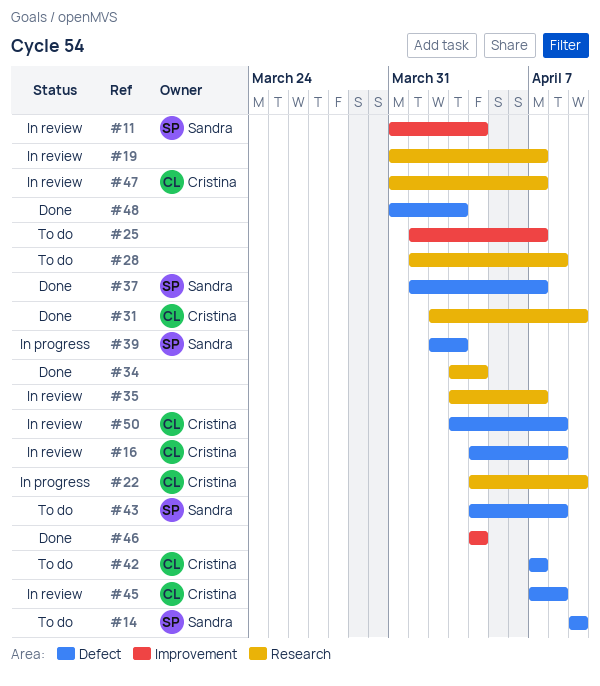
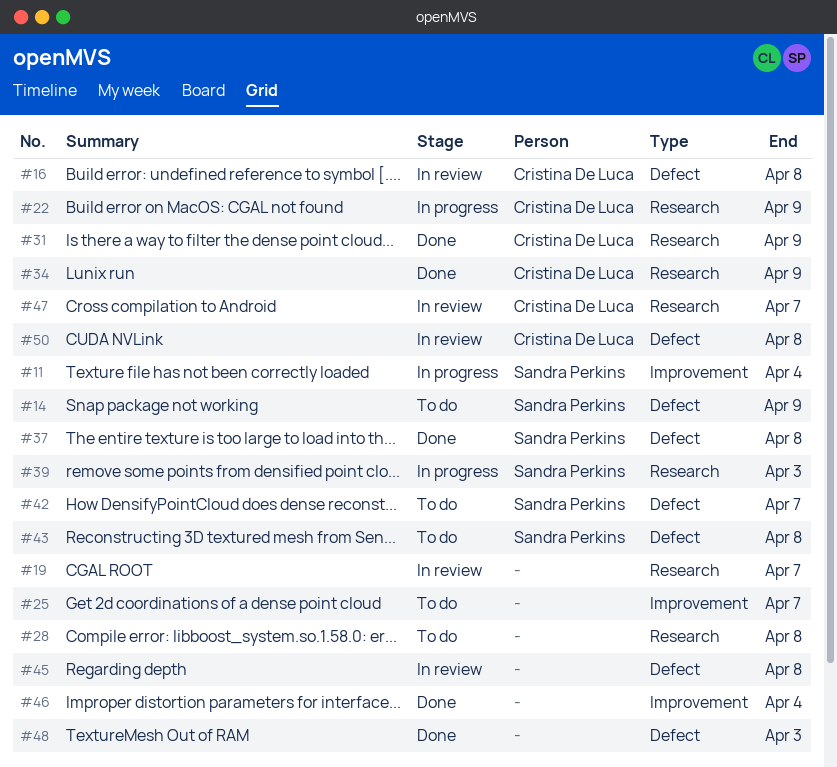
#11, status: In review -> In progress
#34, owner: none -> Cristina De Luca
#34, due: Apr 4 -> Apr 9
#35: present -> none
#37, due: Apr 7 -> Apr 8
#39, label: Defect -> Research
#42, owner: Cristina De Luca -> Sandra Perkins
#45, owner: Cristina De Luca -> none

